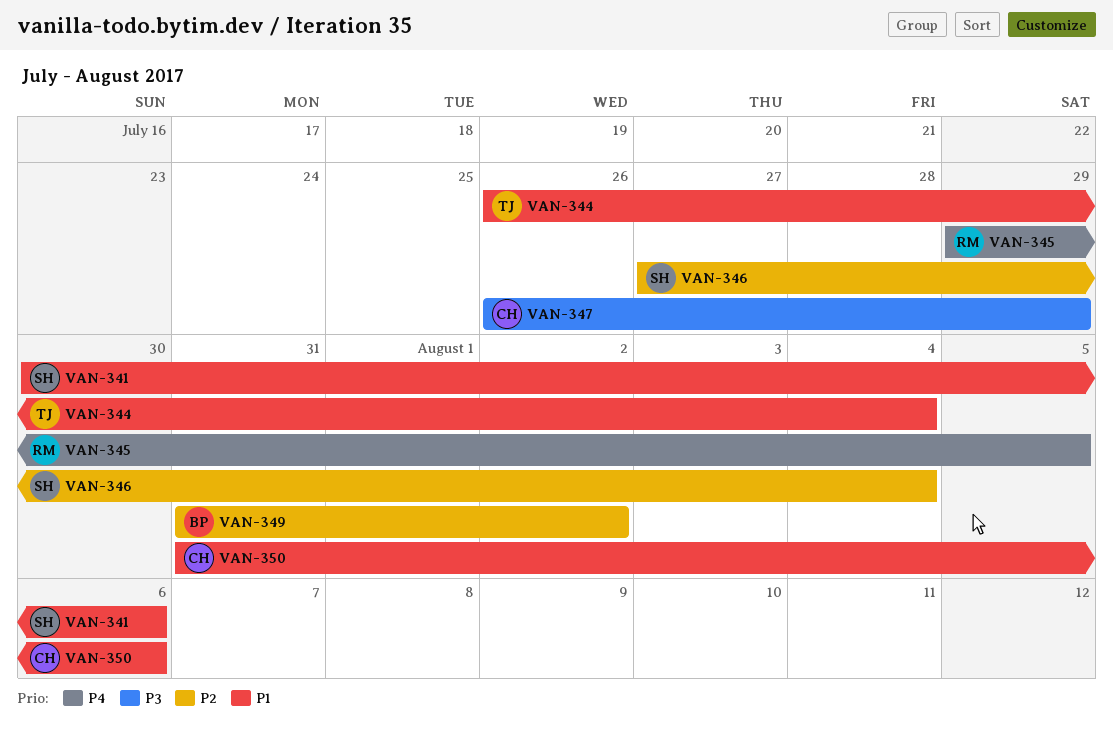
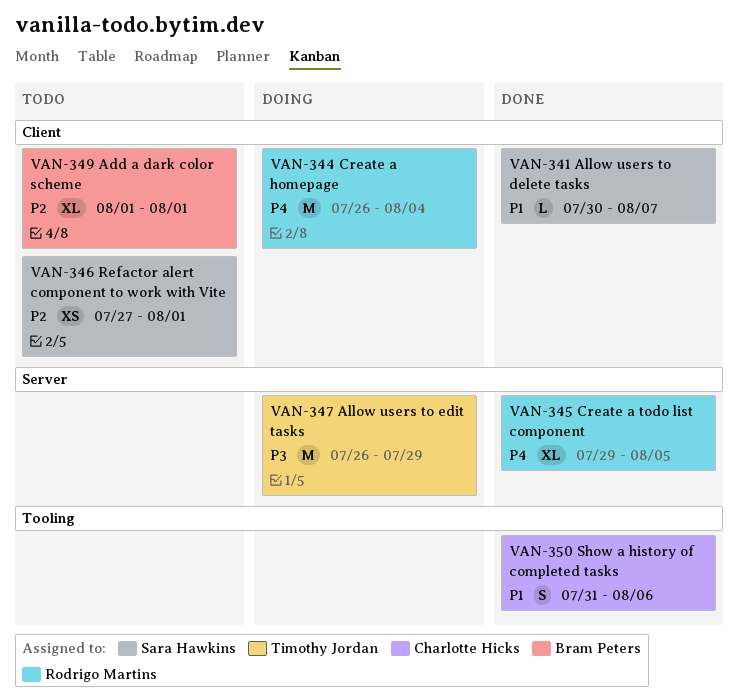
VAN-341, due: Aug 6 -> Aug 7
VAN-344, owner: Timothy Jordan -> Rodrigo Martins
VAN-344, priority: P1 -> P4
VAN-346, due: Aug 4 -> Aug 1
VAN-347, owner: Charlotte Hicks -> Timothy Jordan
VAN-349, start: Jul 31 -> Aug 1
VAN-349, due: Aug 2 -> Aug 1

